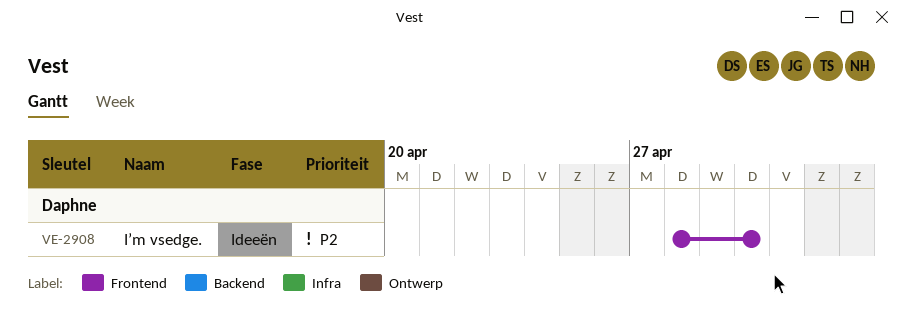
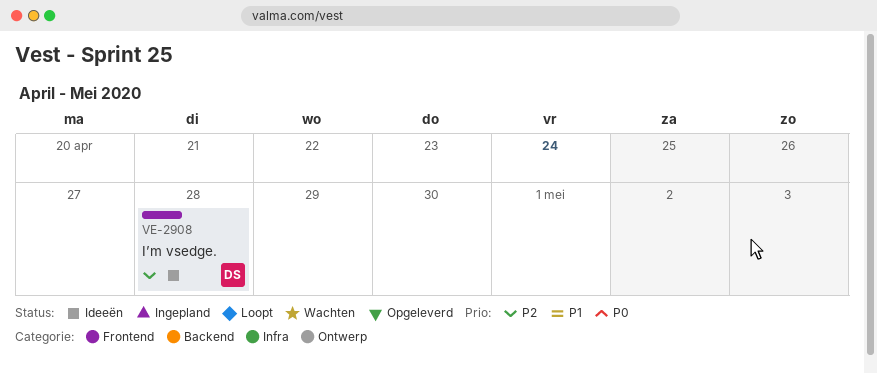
VE-2908, due: Apr 30 -> Apr 28

